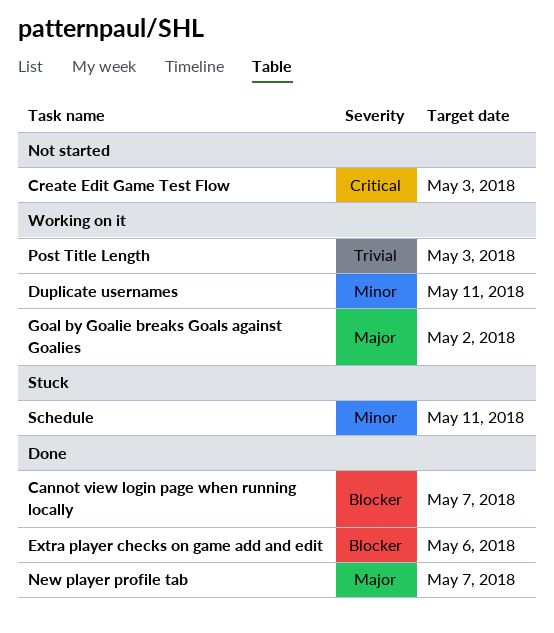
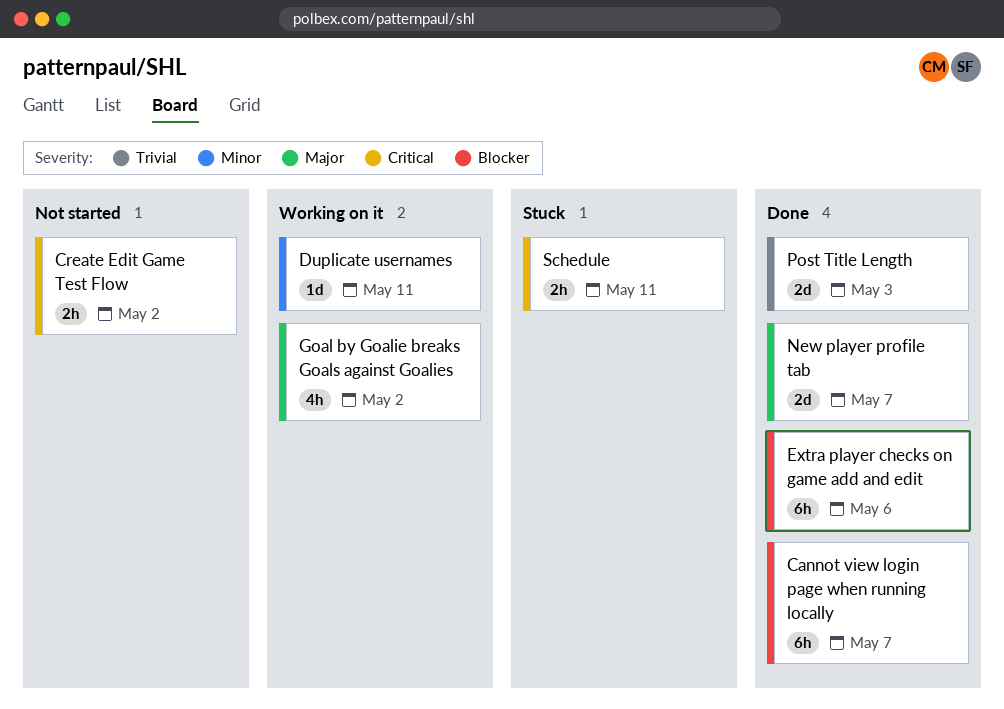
Create Edit Game Test Flow, due: May 3 -> May 2
Post Title Length, status: Working on it -> Done
Schedule, priority: Minor -> Critical

